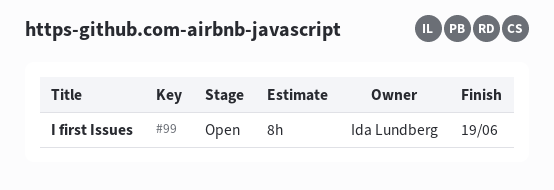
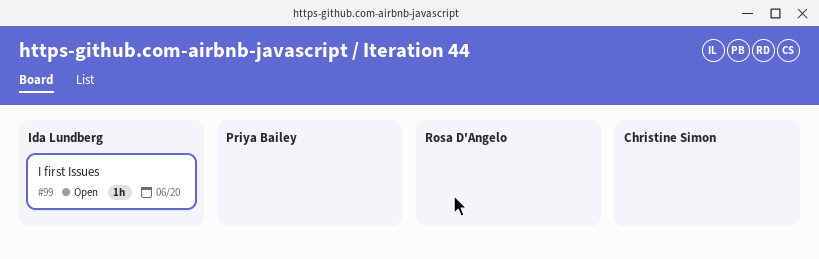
#99, estimate: 8h -> 1h
#99, due: Jun 19 -> Jun 20

